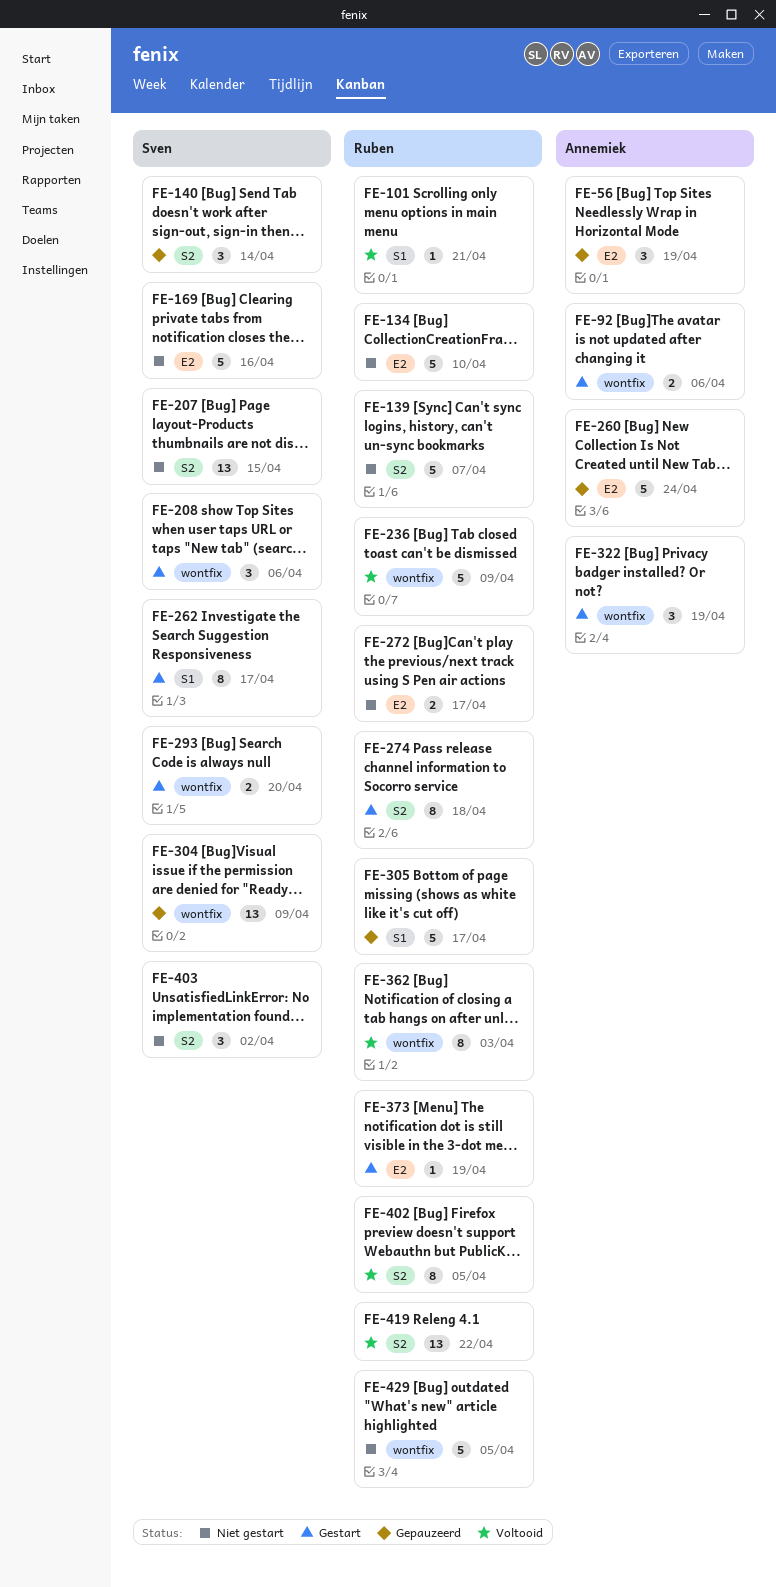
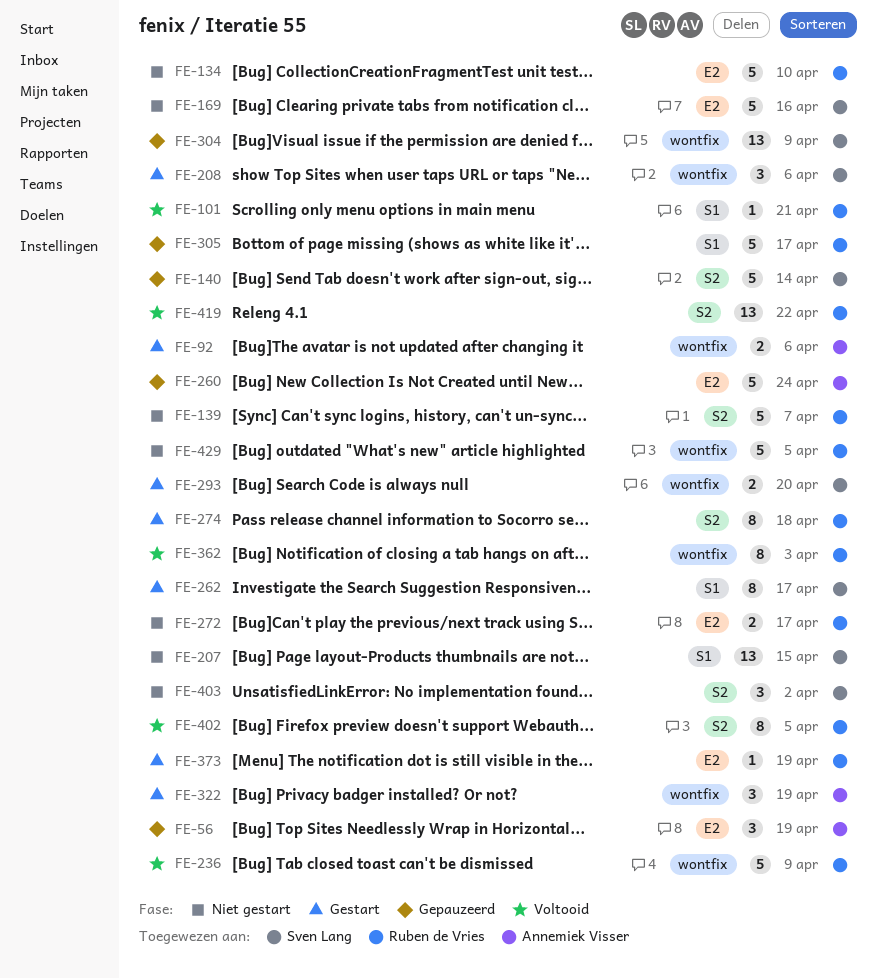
FE-140, estimate: 3 -> 5
FE-207, label: S2 -> S1

